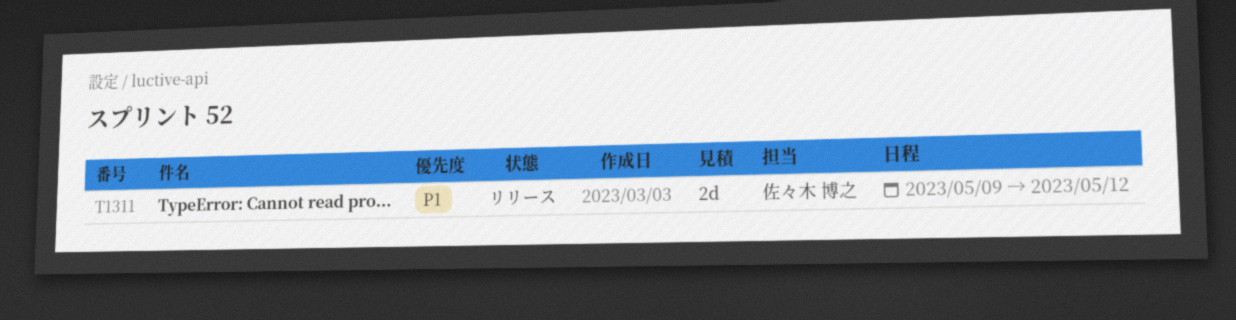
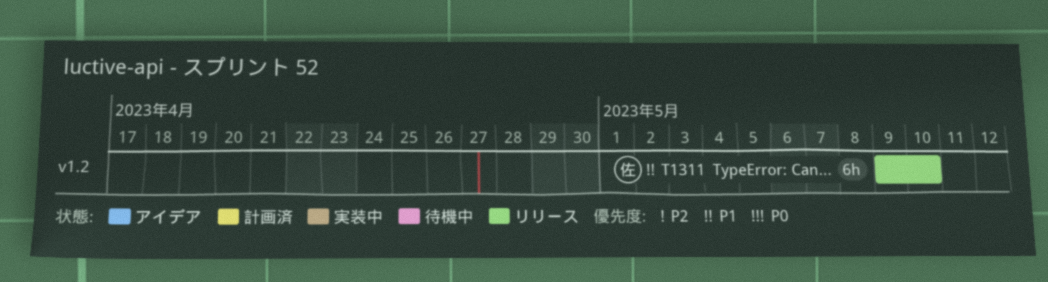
T1311, estimate: 2d -> 6h
T1311, due: May 12 -> May 10

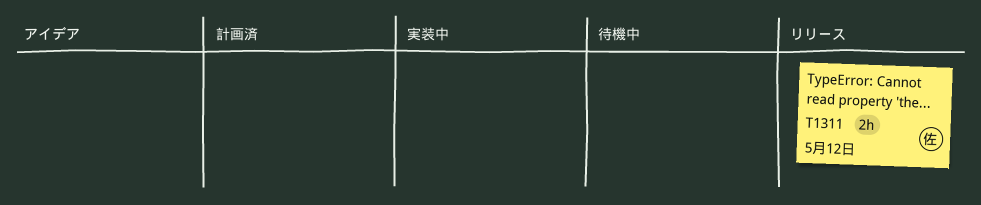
T1311, estimate: 6h -> 2h
T1311, due: May 10 -> May 12

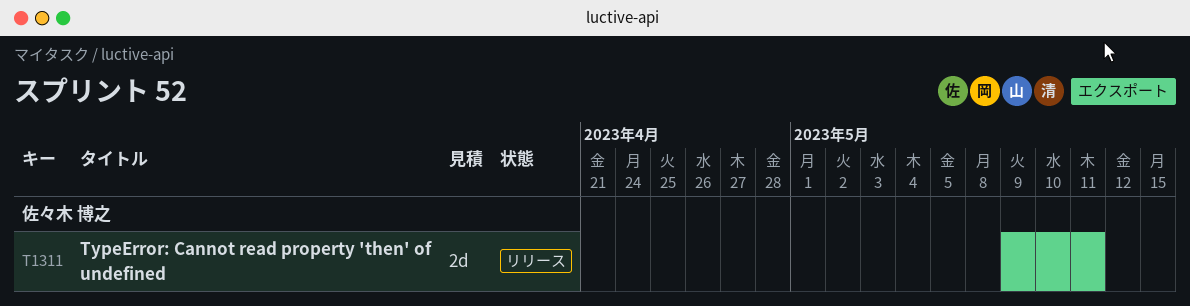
T1311, estimate: 2h -> 2d
T1311, due: May 12 -> May 11

